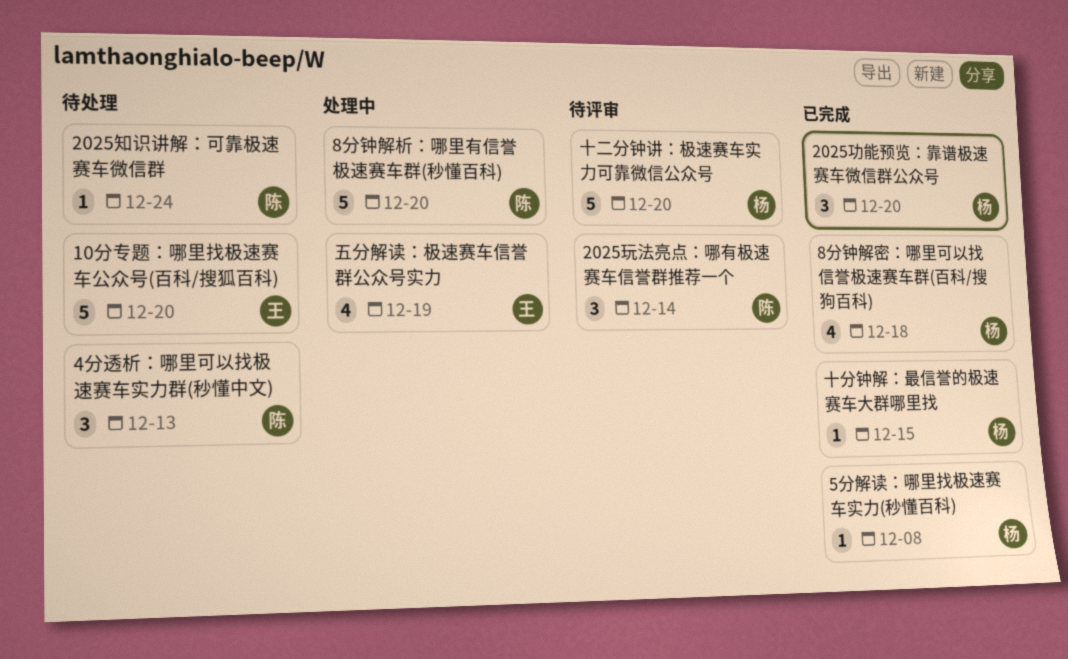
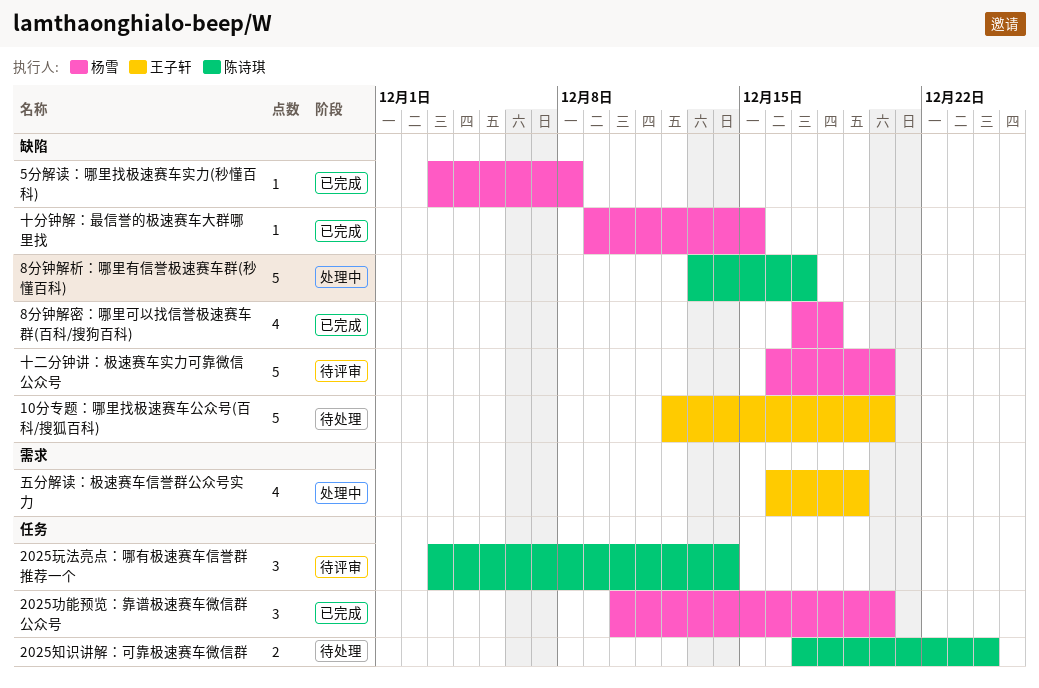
2025知识讲解：可靠极速赛车微信群, estimate: 1 -> 2
4分透析：哪里可以找极速赛车实力群(秒懂中文): present -> none
8分钟解析：哪里有信誉极速赛车群(秒懂百科), due: Dec 20 -> Dec 17

